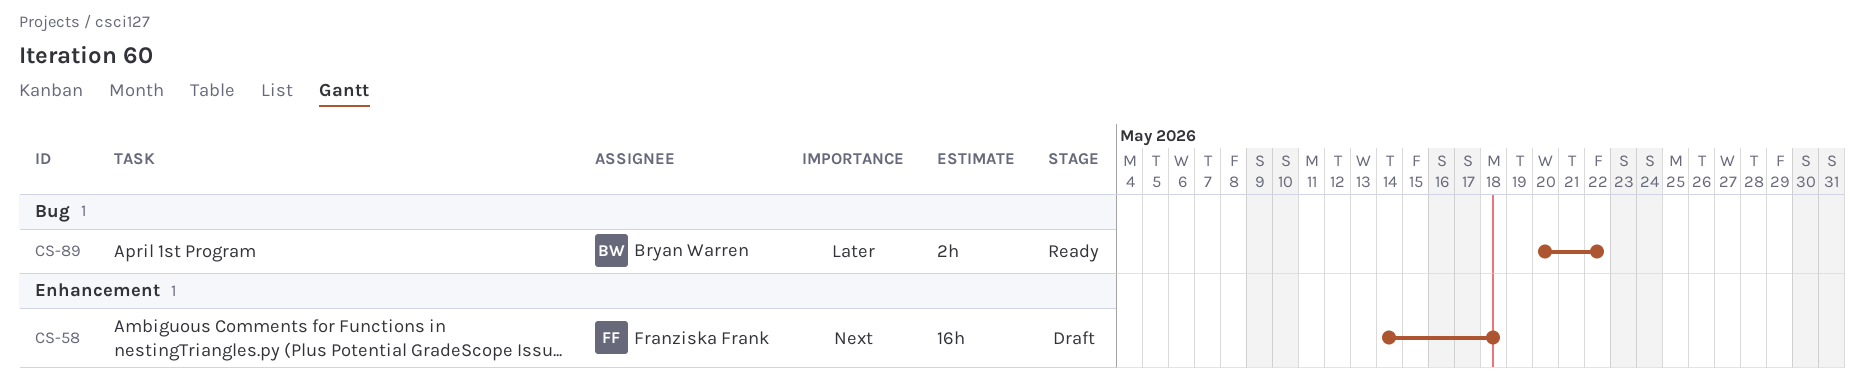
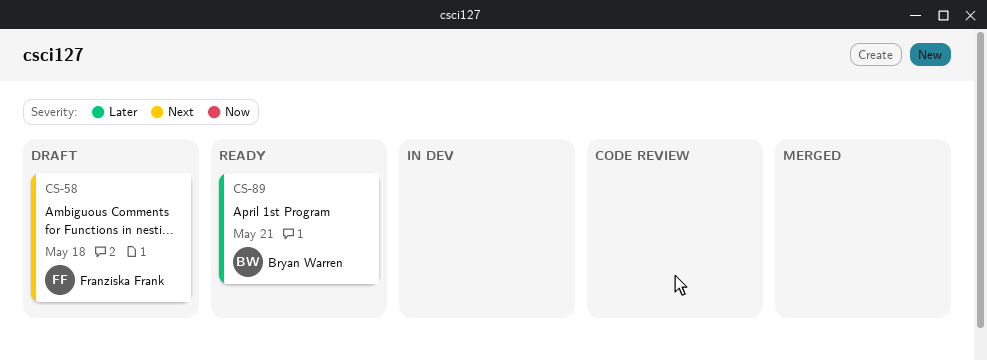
CS-89, due: May 22 -> May 21

